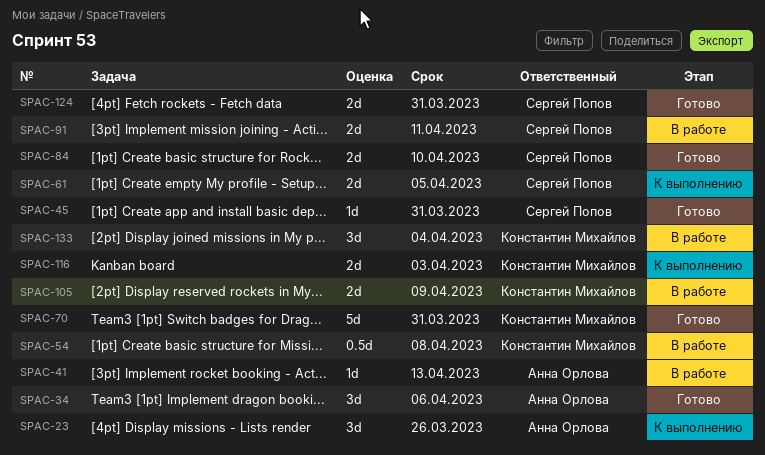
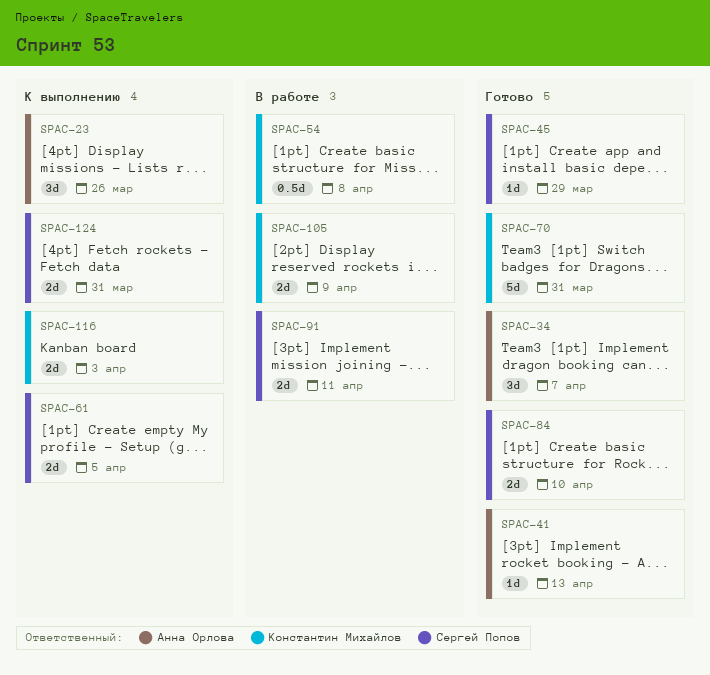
SPAC-34, due: Apr 6 -> Apr 7
SPAC-41, status: В работе -> Готово
SPAC-45, due: Mar 31 -> Mar 29
SPAC-124, status: Готово -> К выполнению
SPAC-133: present -> none

